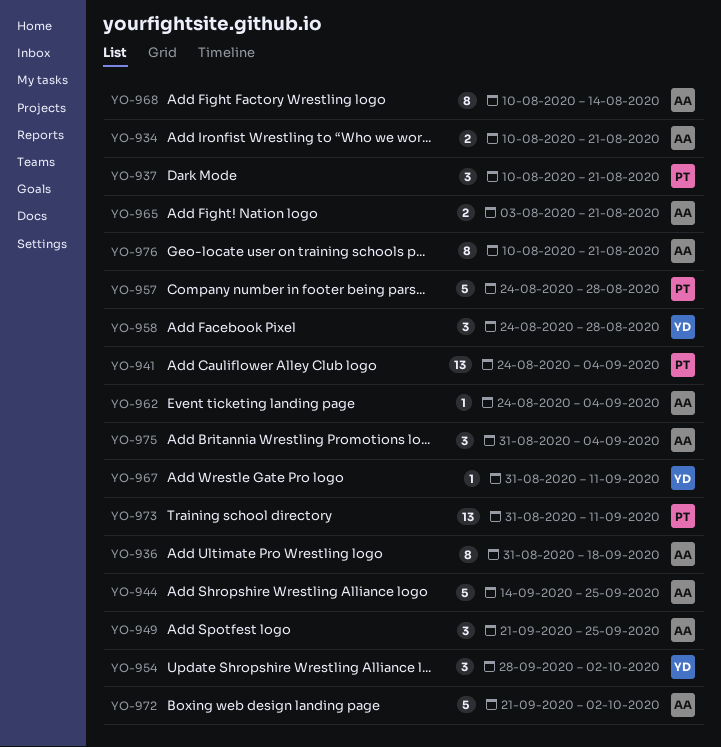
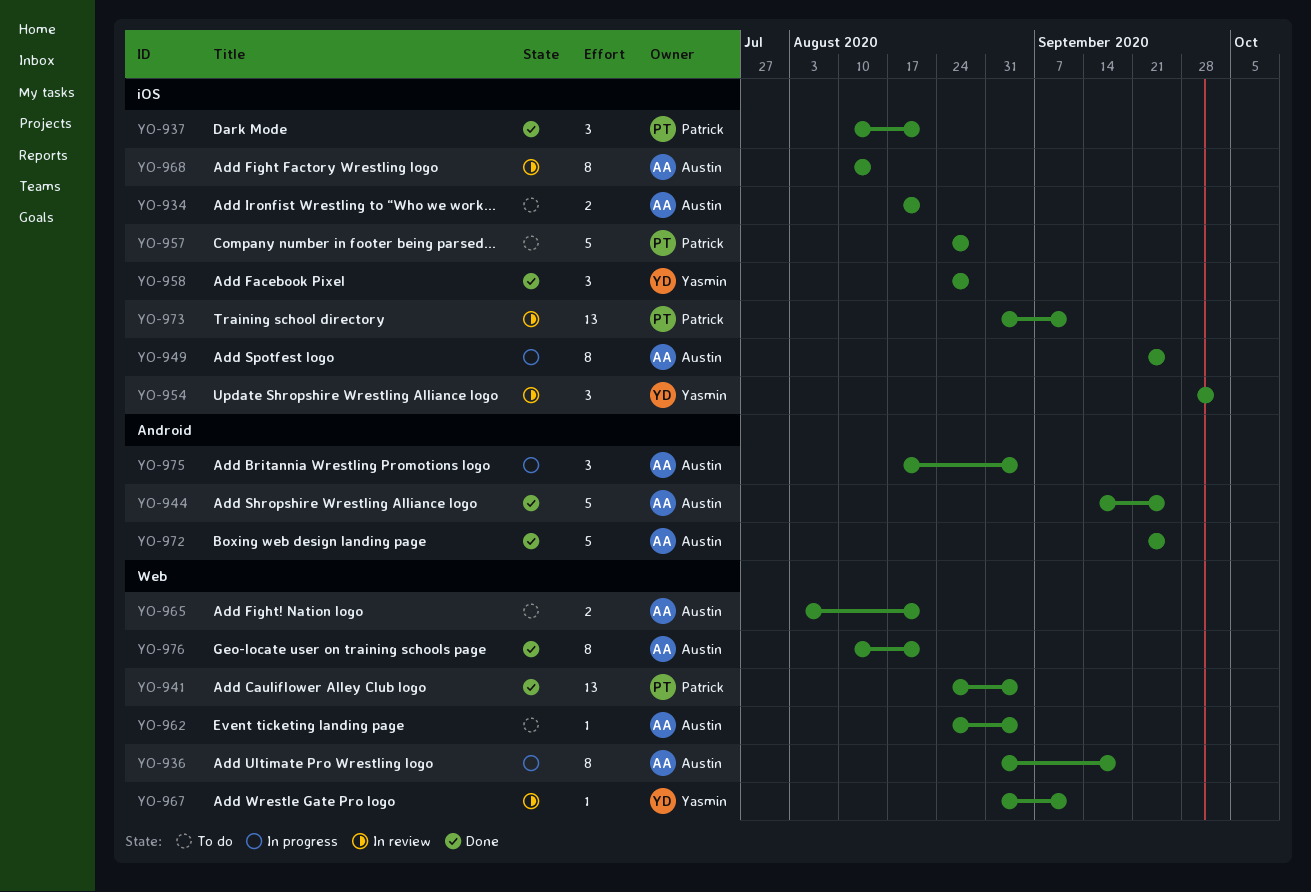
YO-934, start: Aug 10 -> Aug 17
YO-949, estimate: 3 -> 8
YO-972, due: Oct 2 -> Sep 25
YO-975, start: Aug 31 -> Aug 17

